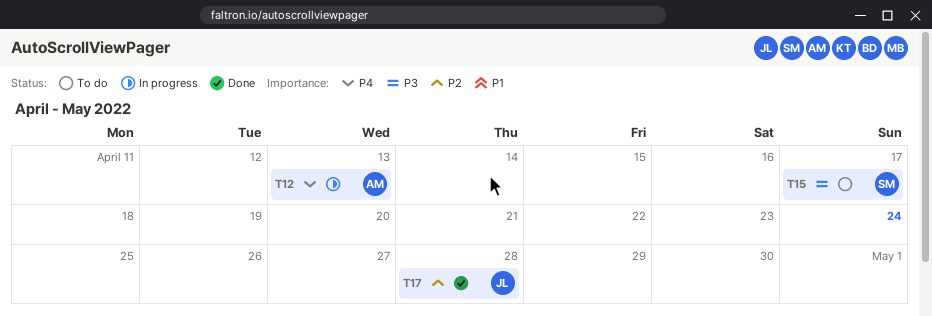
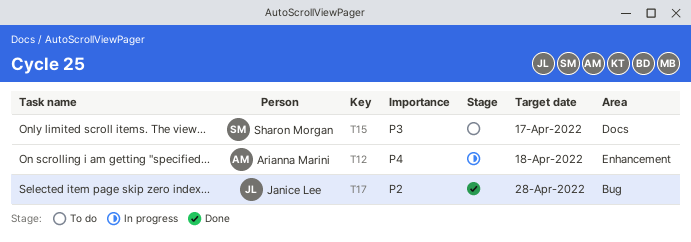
T12, due: Apr 13 -> Apr 18

